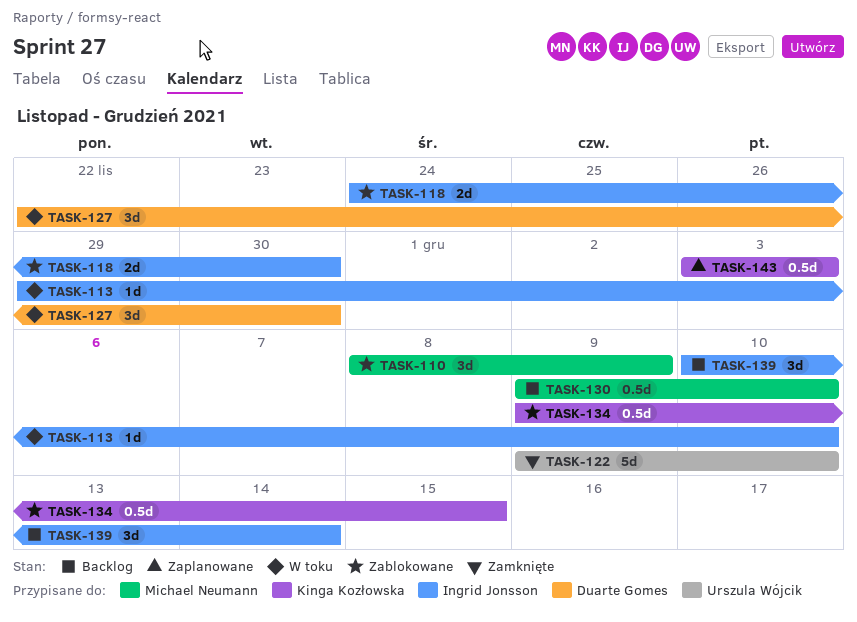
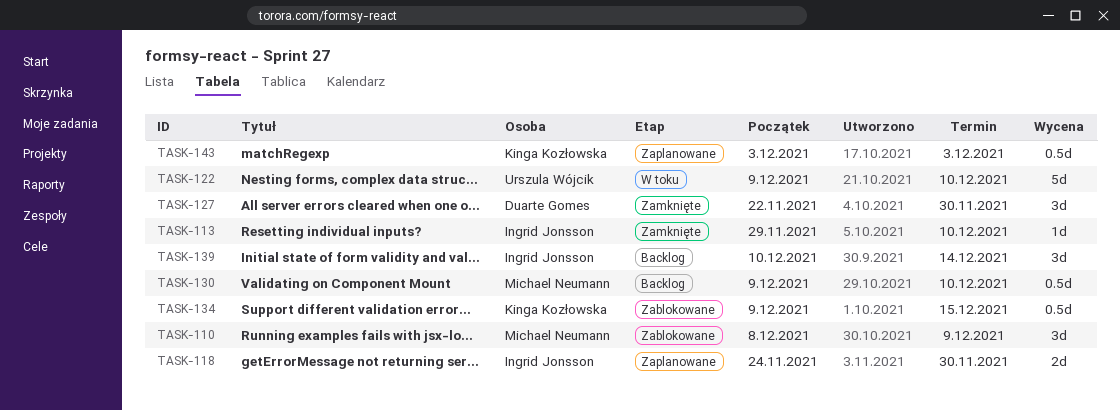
TASK-113, status: W toku -> Zamknięte
TASK-118, status: Zablokowane -> Zaplanowane
TASK-122, status: Zamknięte -> W toku
TASK-127, status: W toku -> Zamknięte

